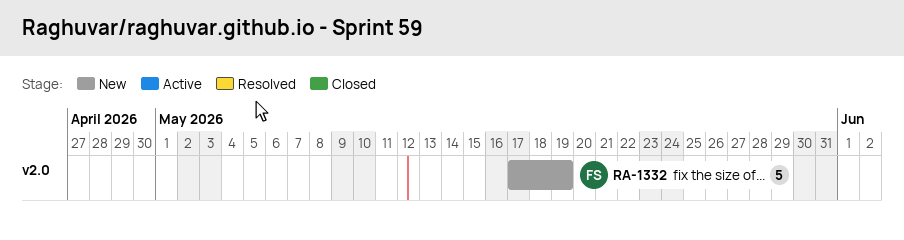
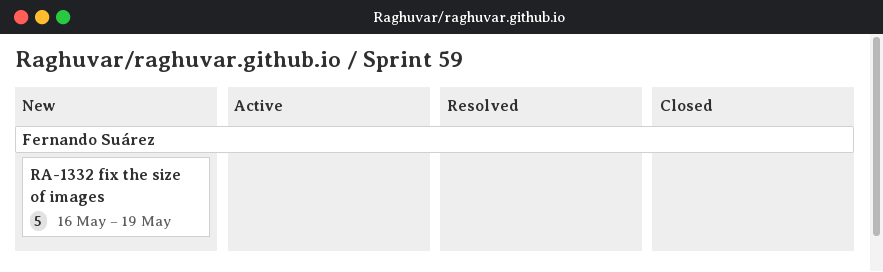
RA-1332, start: May 17 -> May 16

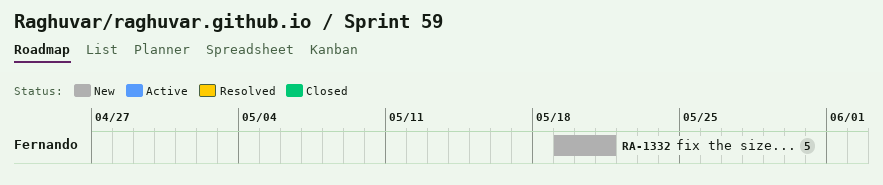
RA-1332, start: May 16 -> May 19
RA-1332, due: May 19 -> May 21

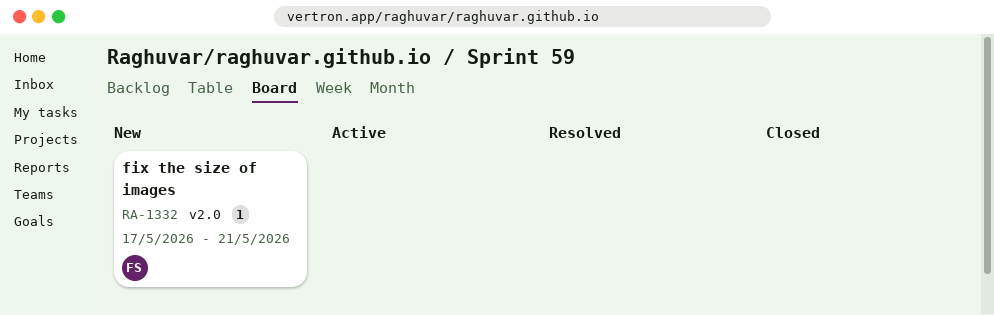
RA-1332, estimate: 5 -> 1
RA-1332, start: May 19 -> May 17

